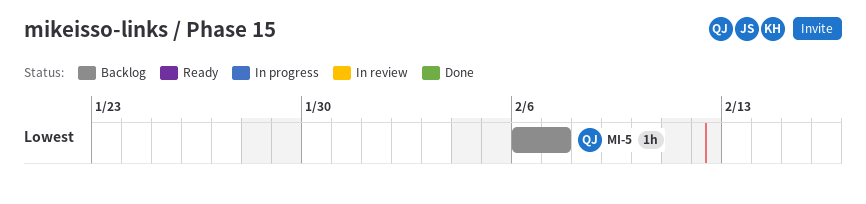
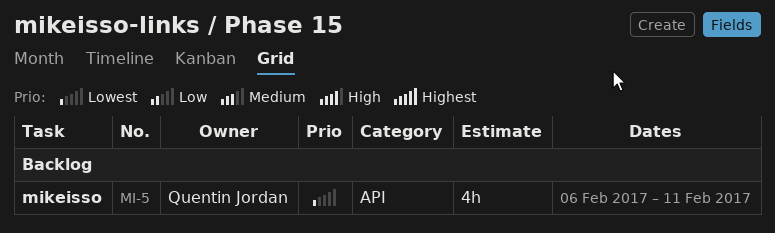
MI-5, estimate: 1h -> 4h
MI-5, due: Feb 7 -> Feb 11

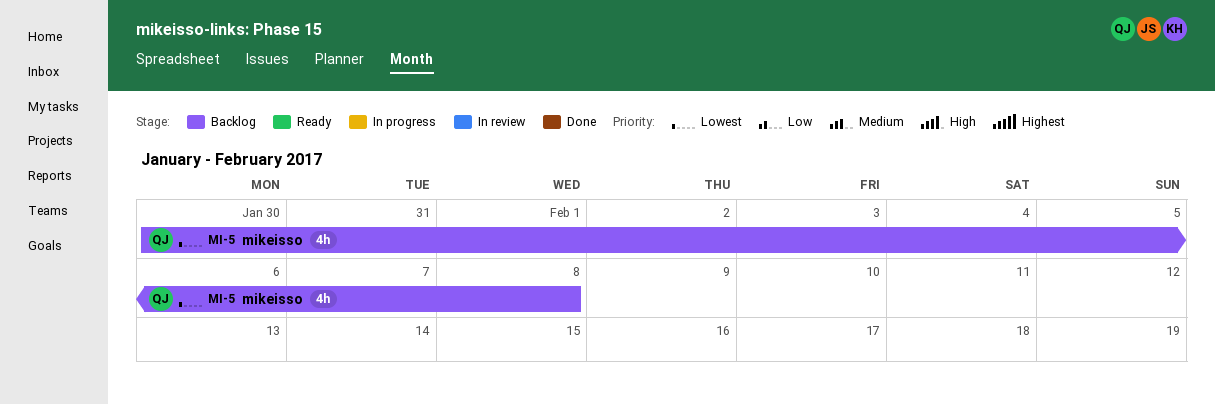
MI-5, start: Feb 6 -> Jan 30
MI-5, due: Feb 11 -> Feb 8

